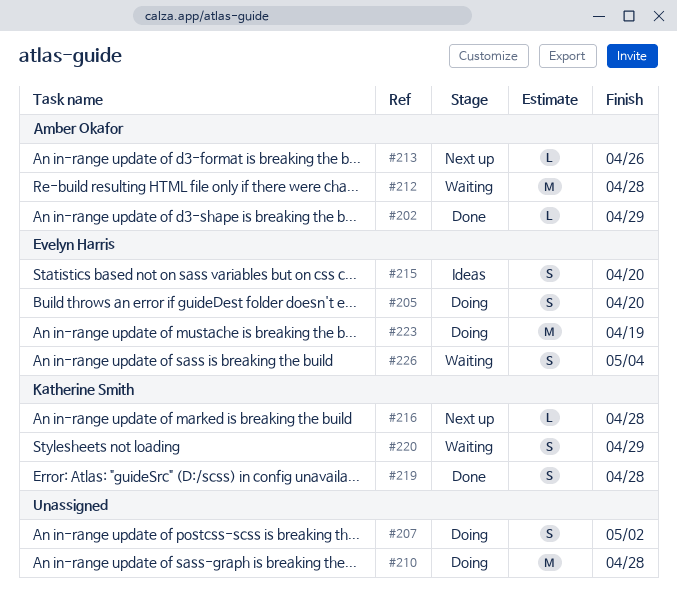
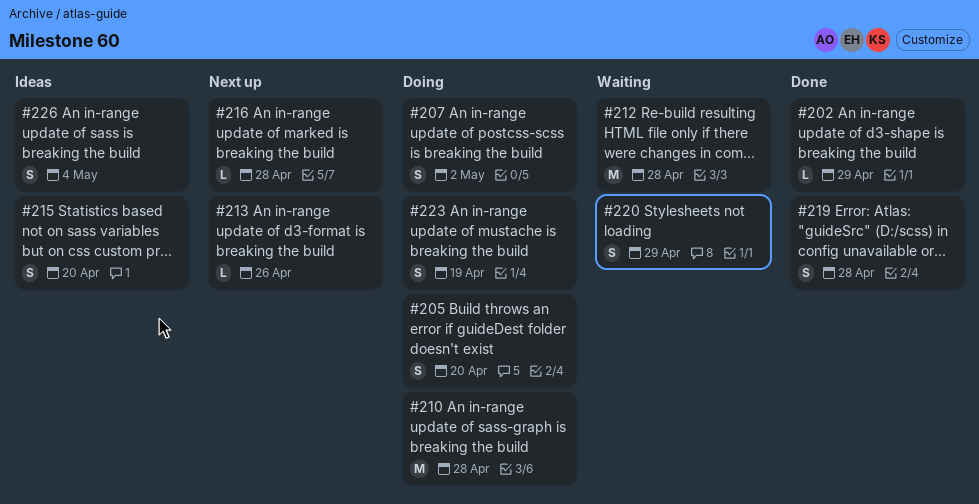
#223, estimate: M -> S
#226, status: Waiting -> Ideas

